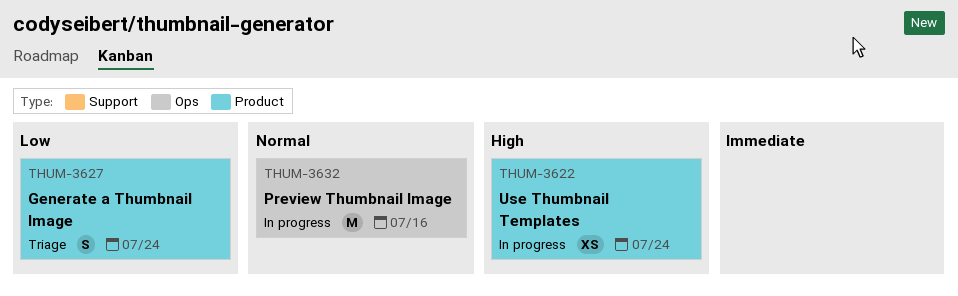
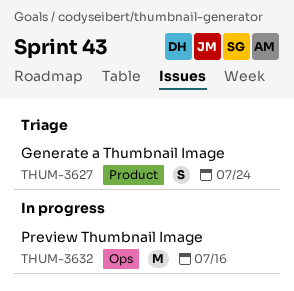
THUM-3622: present -> none

